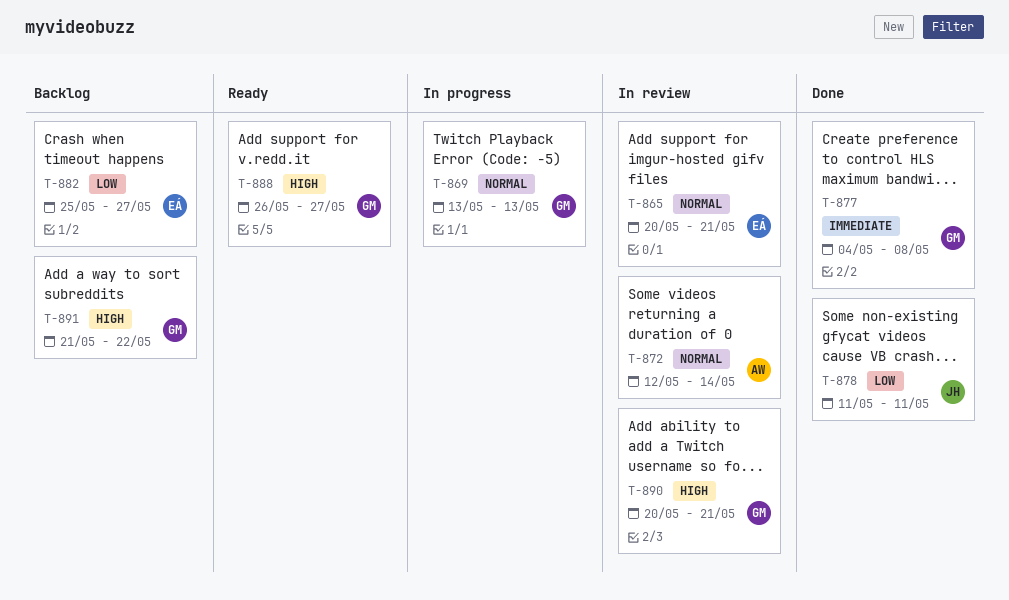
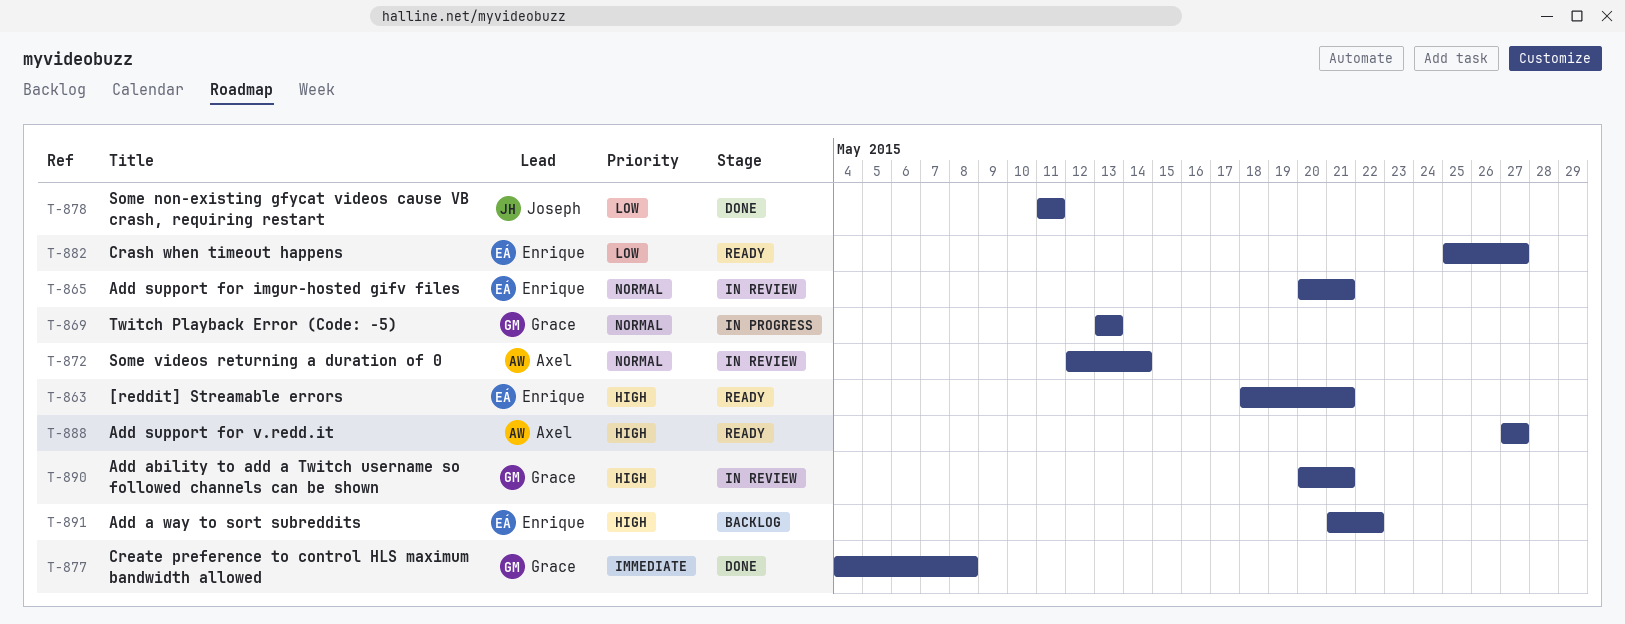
T-863: none -> present
T-882, status: Backlog -> Ready
T-888, owner: Grace -> Axel
T-888, start: May 26 -> May 27
T-891, owner: Grace -> Enrique

